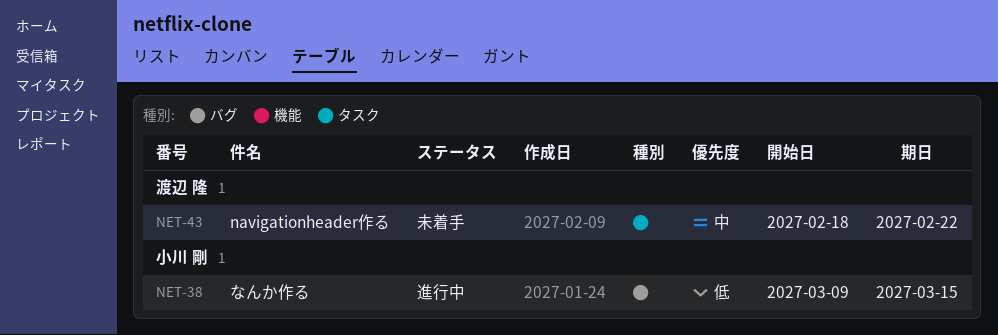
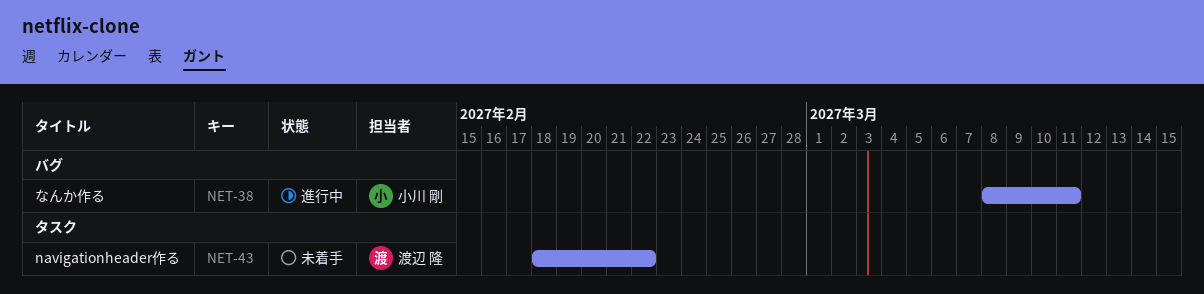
NET-38, start: Mar 9 -> Mar 8
NET-38, due: Mar 15 -> Mar 11

